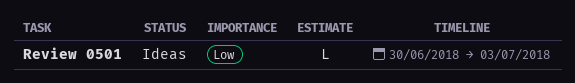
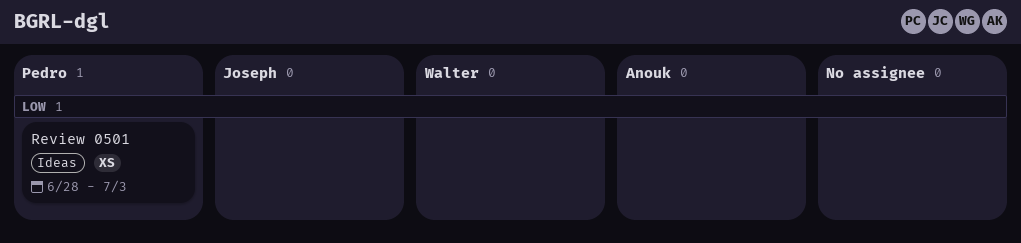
Review 0501, estimate: L -> XS
Review 0501, start: Jun 30 -> Jun 28

